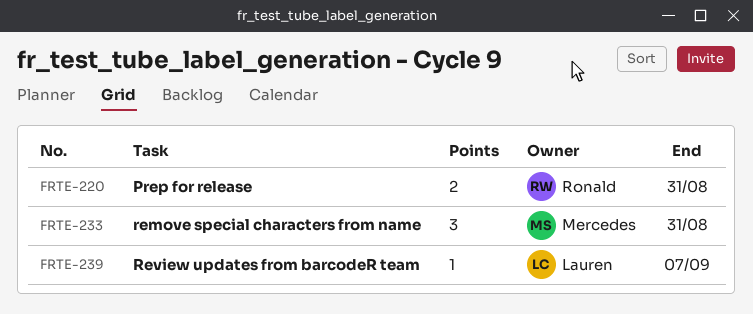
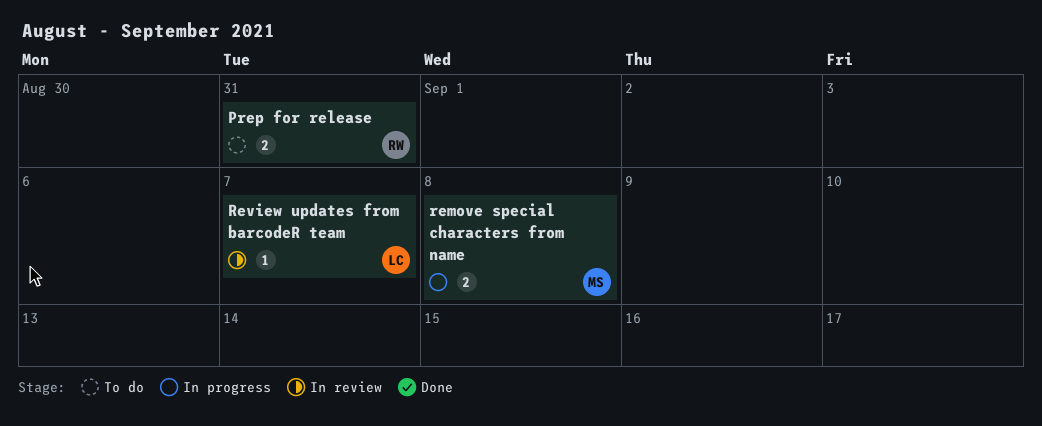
remove special characters from name, estimate: 3 -> 2
remove special characters from name, due: Aug 31 -> Sep 8

